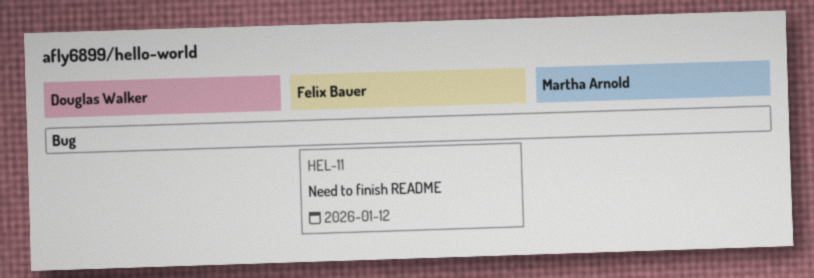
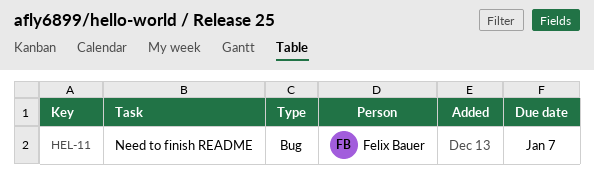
HEL-11, due: Jan 12 -> Jan 7

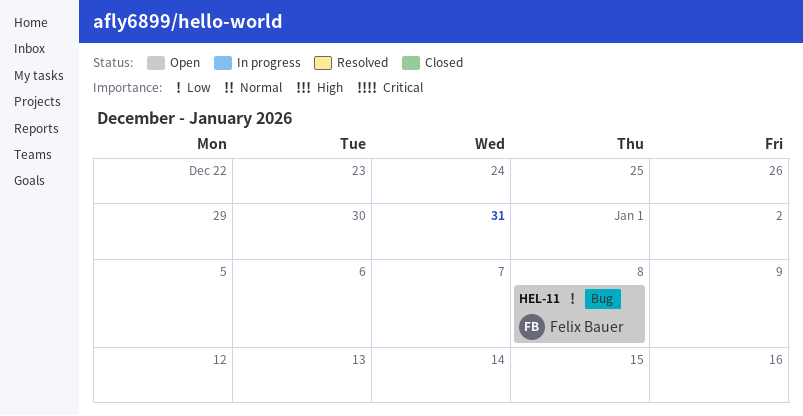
HEL-11, due: Jan 7 -> Jan 8

